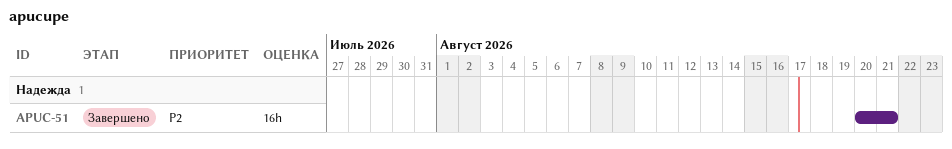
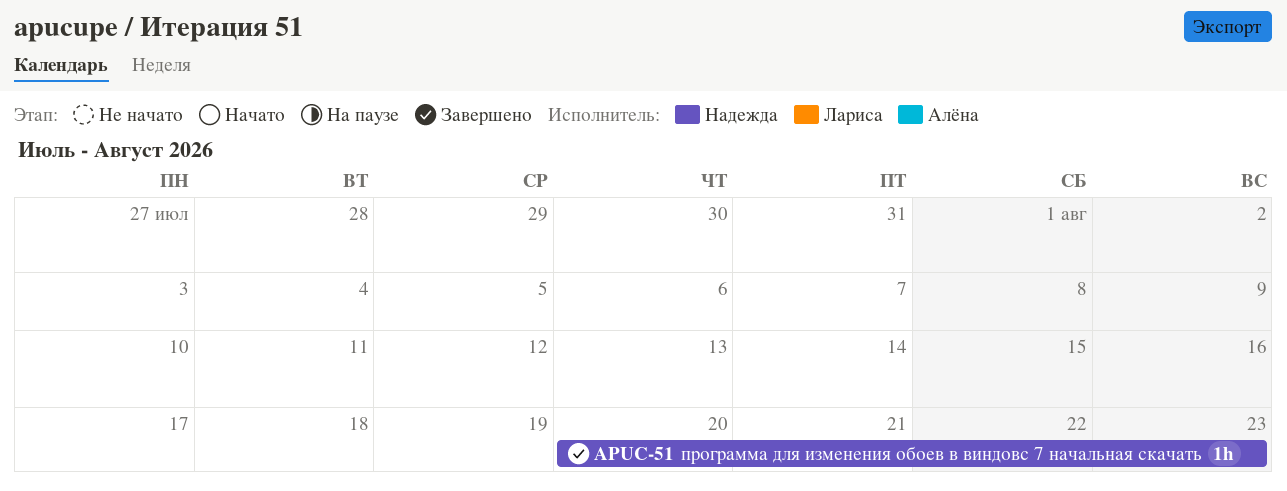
APUC-51, estimate: 16h -> 1h
APUC-51, due: Aug 21 -> Aug 23

